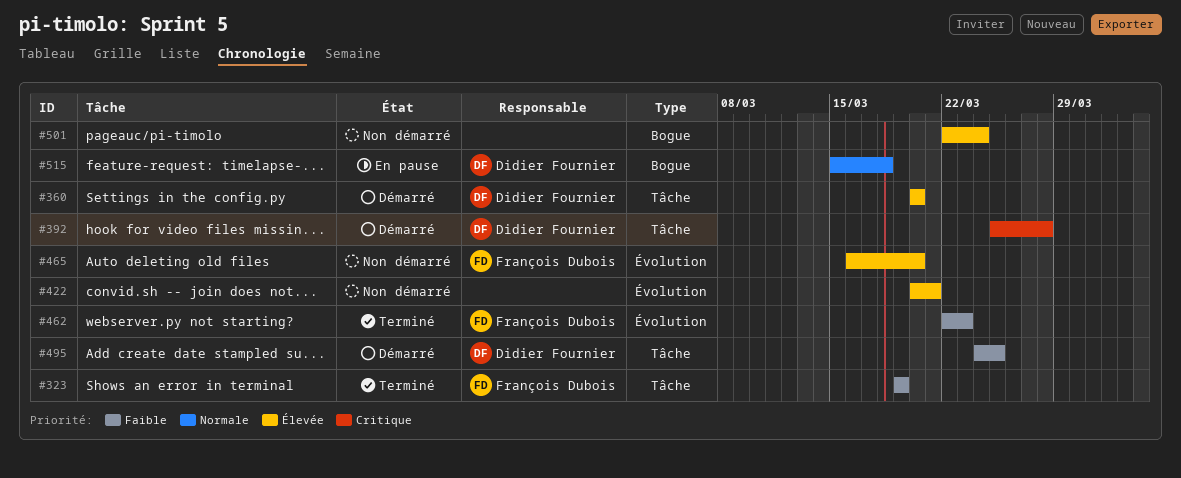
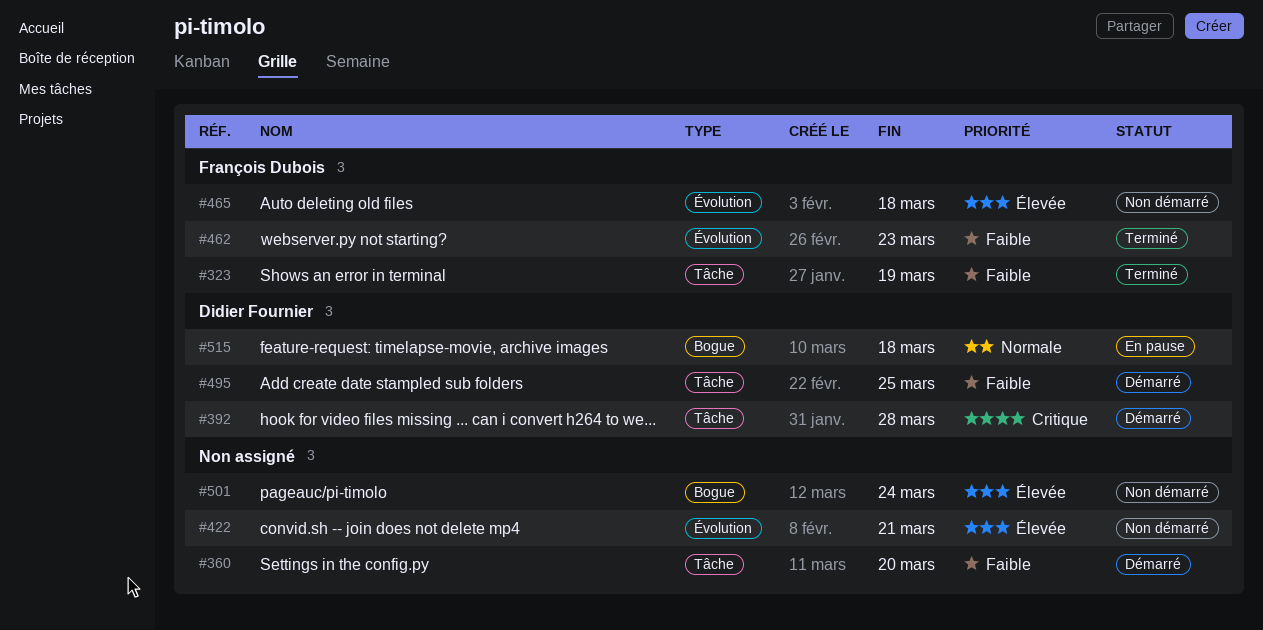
#360, owner: Didier Fournier -> none
#360, priority: Élevée -> Faible
#465, due: Mar 20 -> Mar 18

